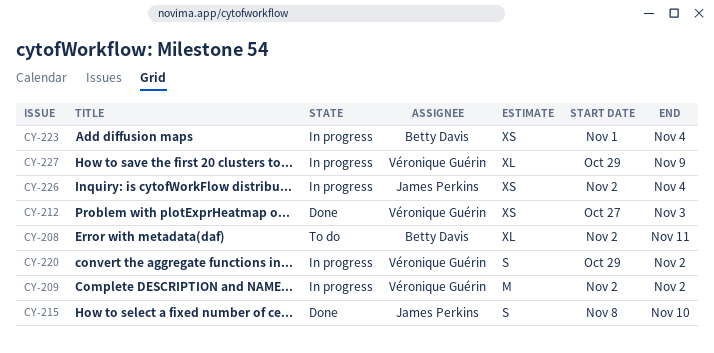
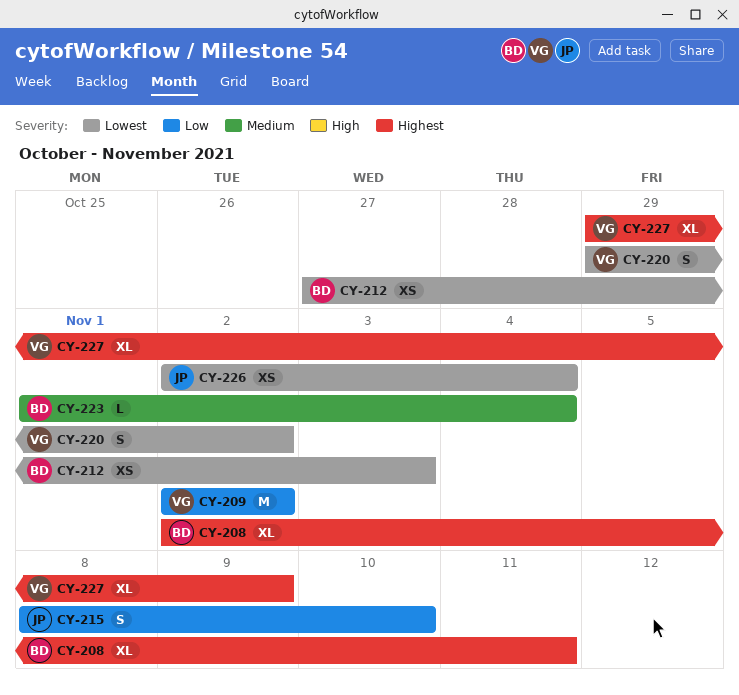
CY-212, owner: Véronique Guérin -> Betty Davis
CY-223, estimate: XS -> L

